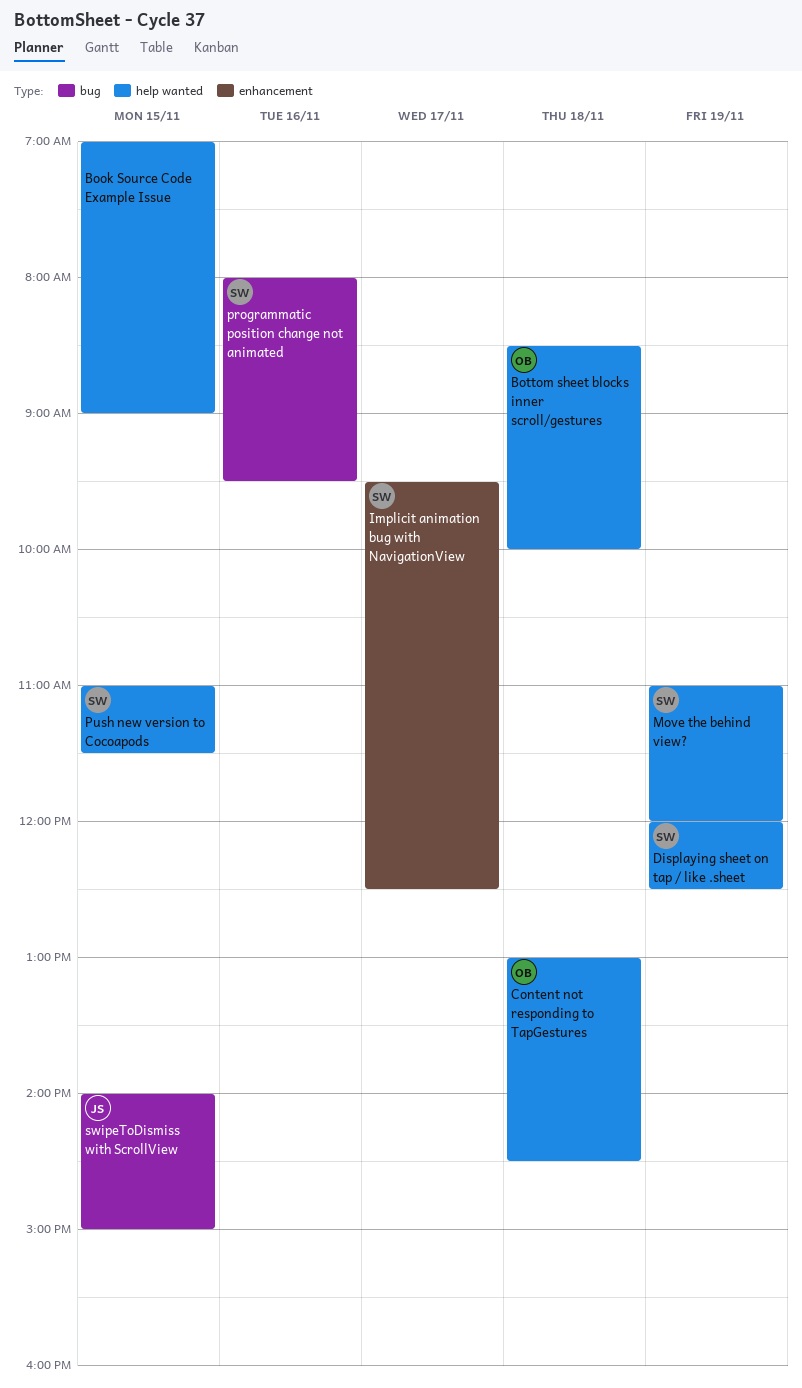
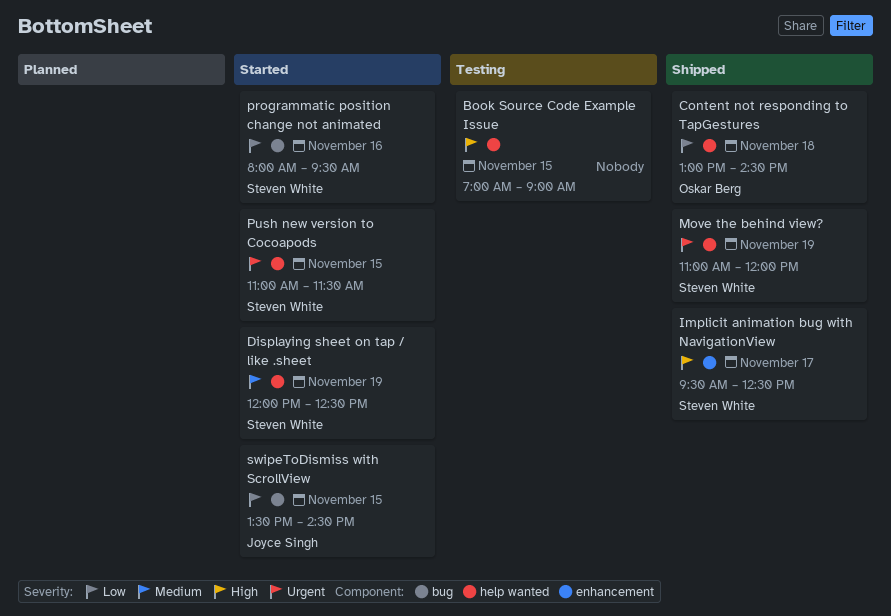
Bottom sheet blocks inner scroll/gestures: present -> none
swipeToDismiss with ScrollView, begins: 14:00 -> 13:30
swipeToDismiss with ScrollView, ends: 15:00 -> 14:30

